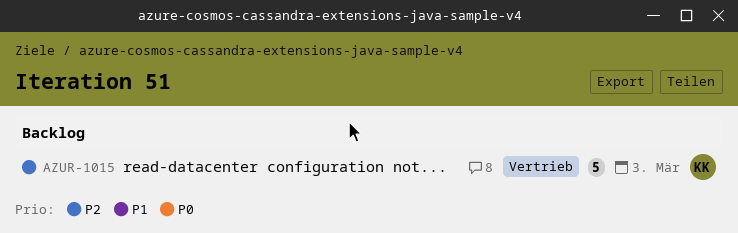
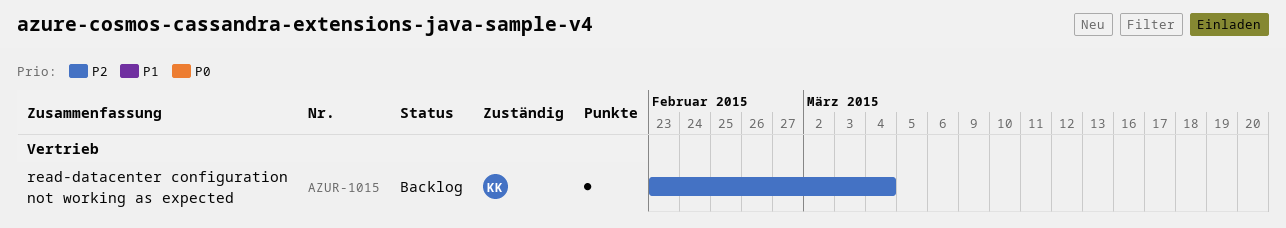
AZUR-1015, estimate: 5 -> 1
AZUR-1015, due: Mar 3 -> Mar 4

